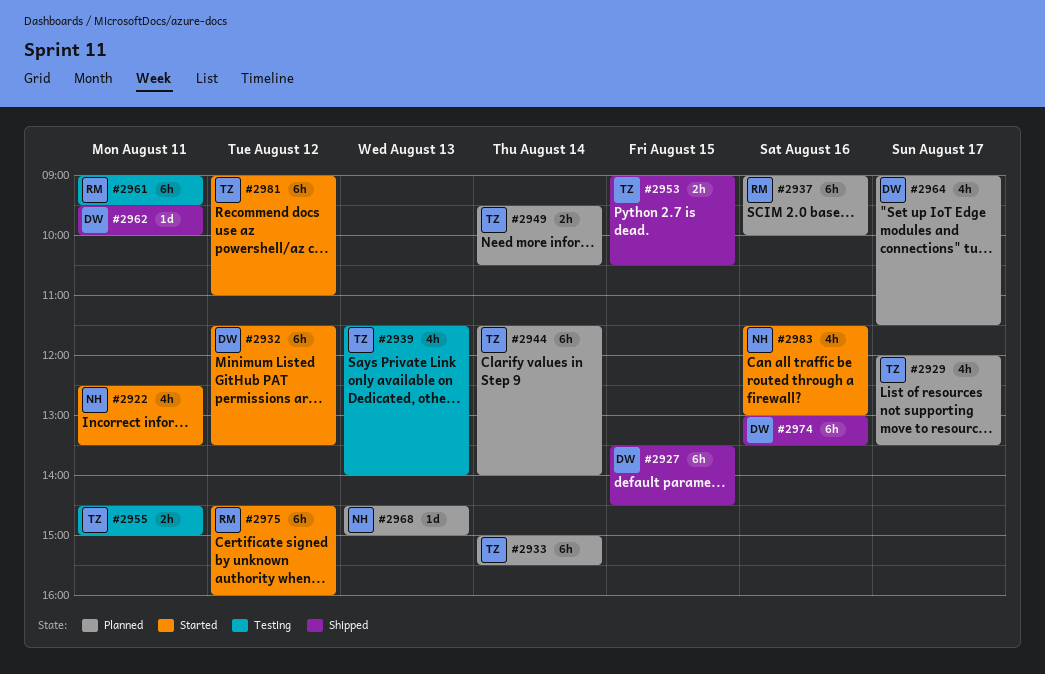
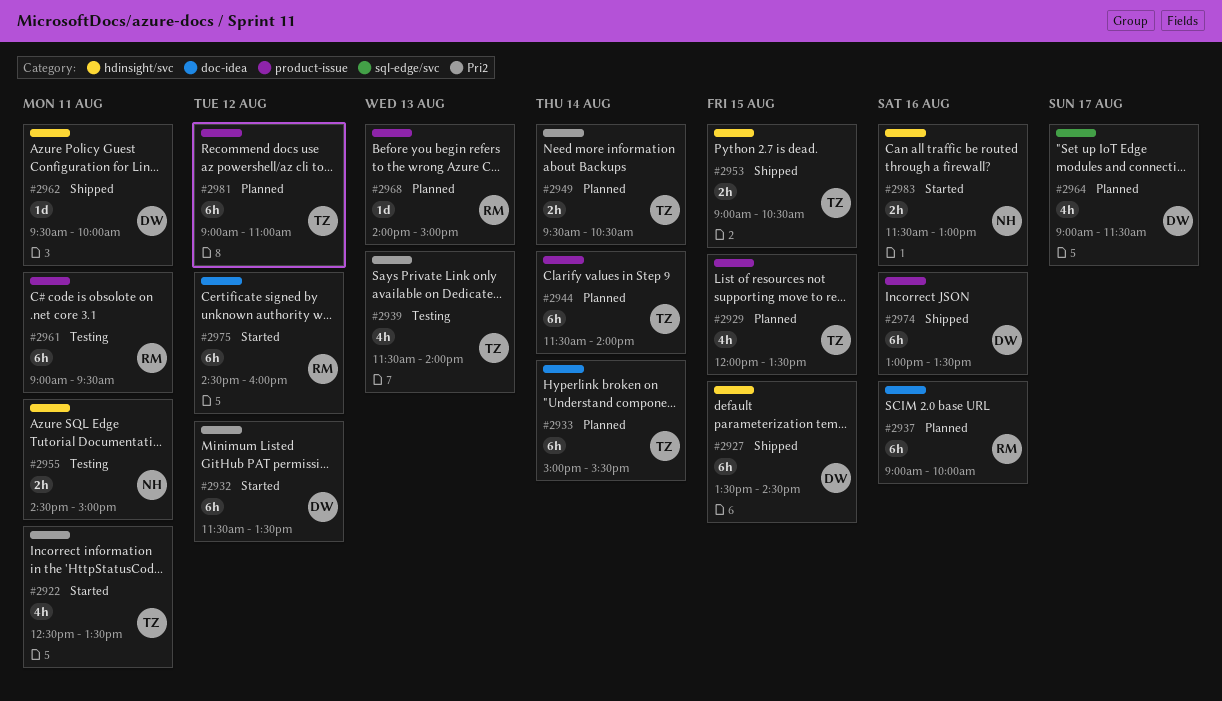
#2922, owner: NH -> TZ
#2929, day: Aug 17 -> Aug 15
#2955, owner: TZ -> NH
#2968, owner: NH -> RM
#2968, begins: 14:30 -> 14:00
#2981, status: Started -> Planned
#2983, estimate: 4h -> 2h

